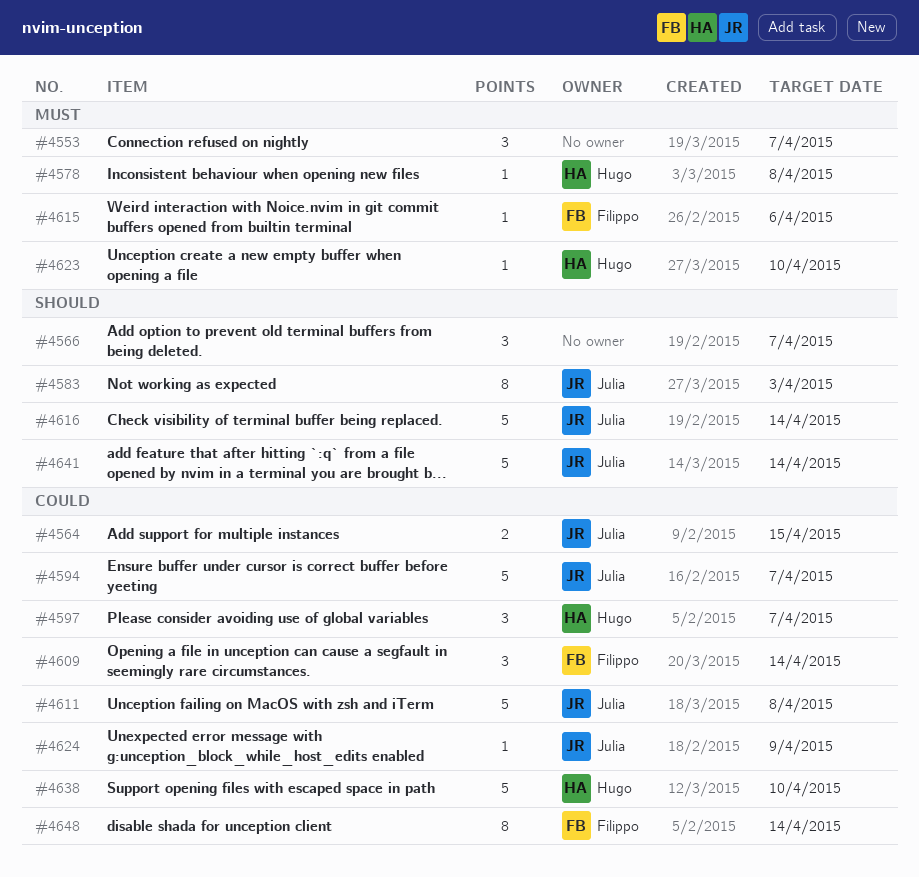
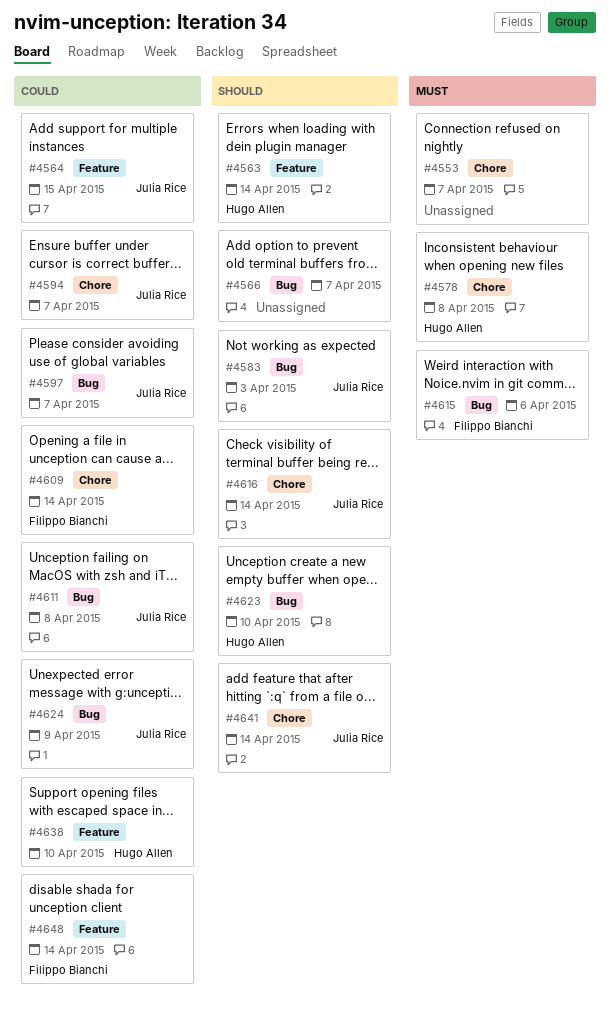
#4563: none -> present
#4597, owner: Hugo Allen -> Julia Rice
#4623, priority: Must -> Should

